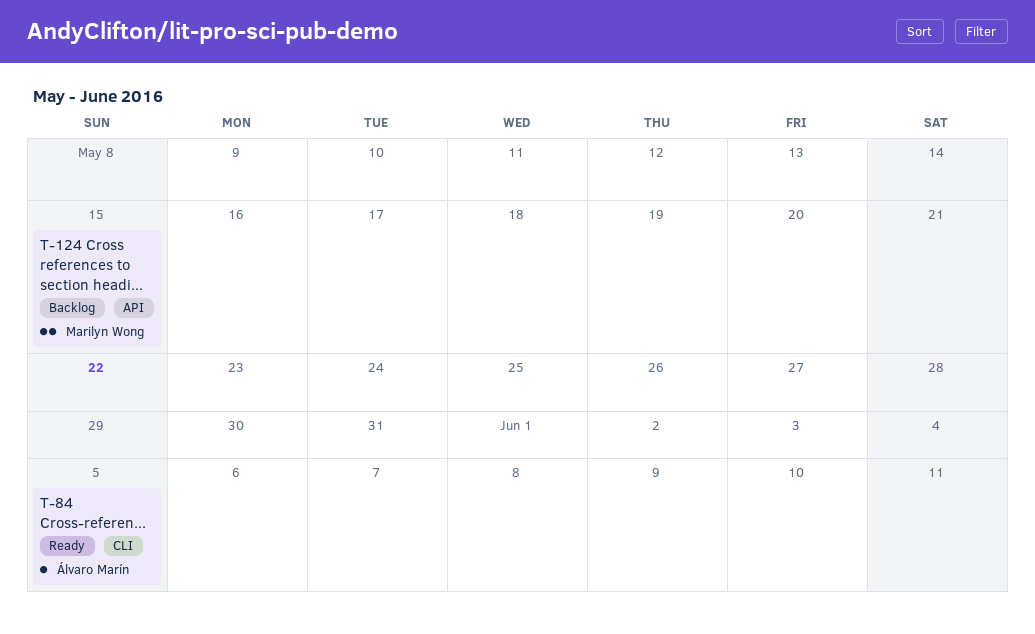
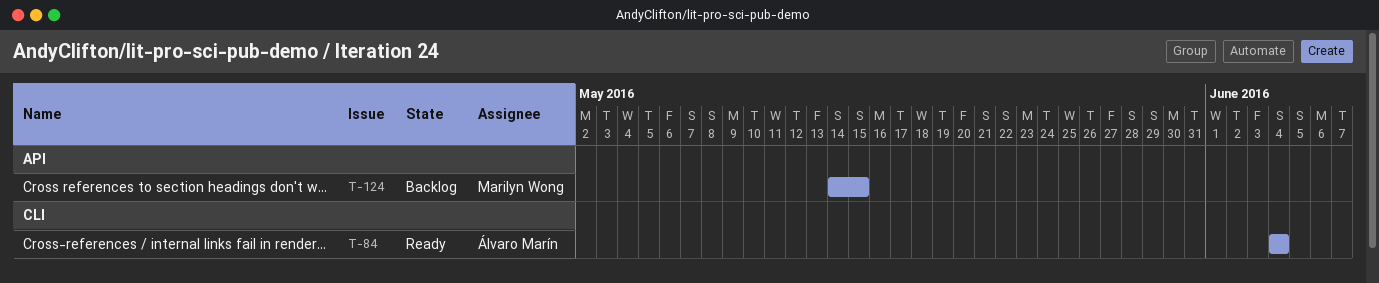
T-84, due: Jun 5 -> Jun 4

